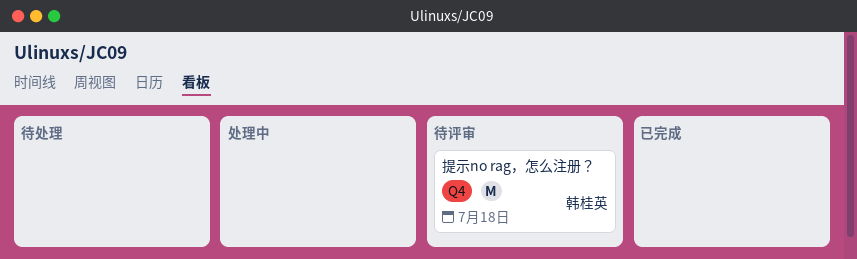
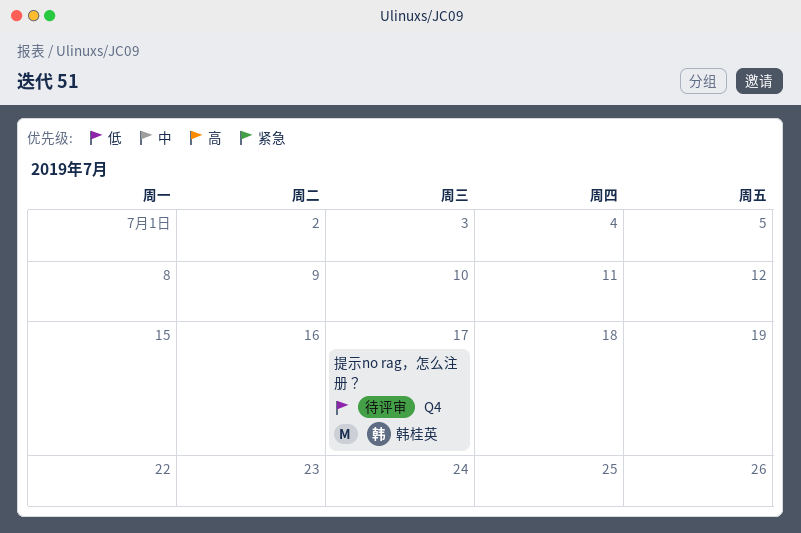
提示no rag，怎么注册？, due: Jul 18 -> Jul 17

